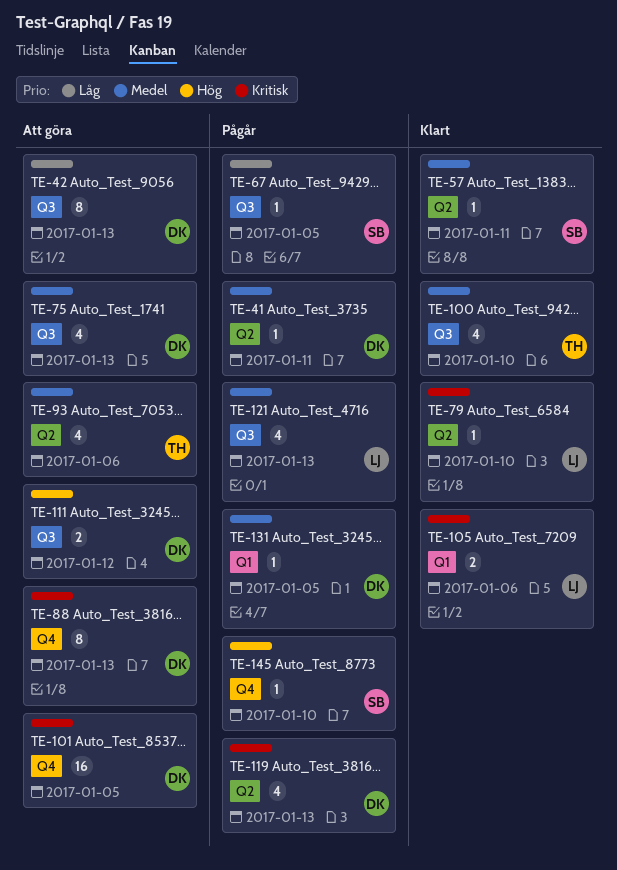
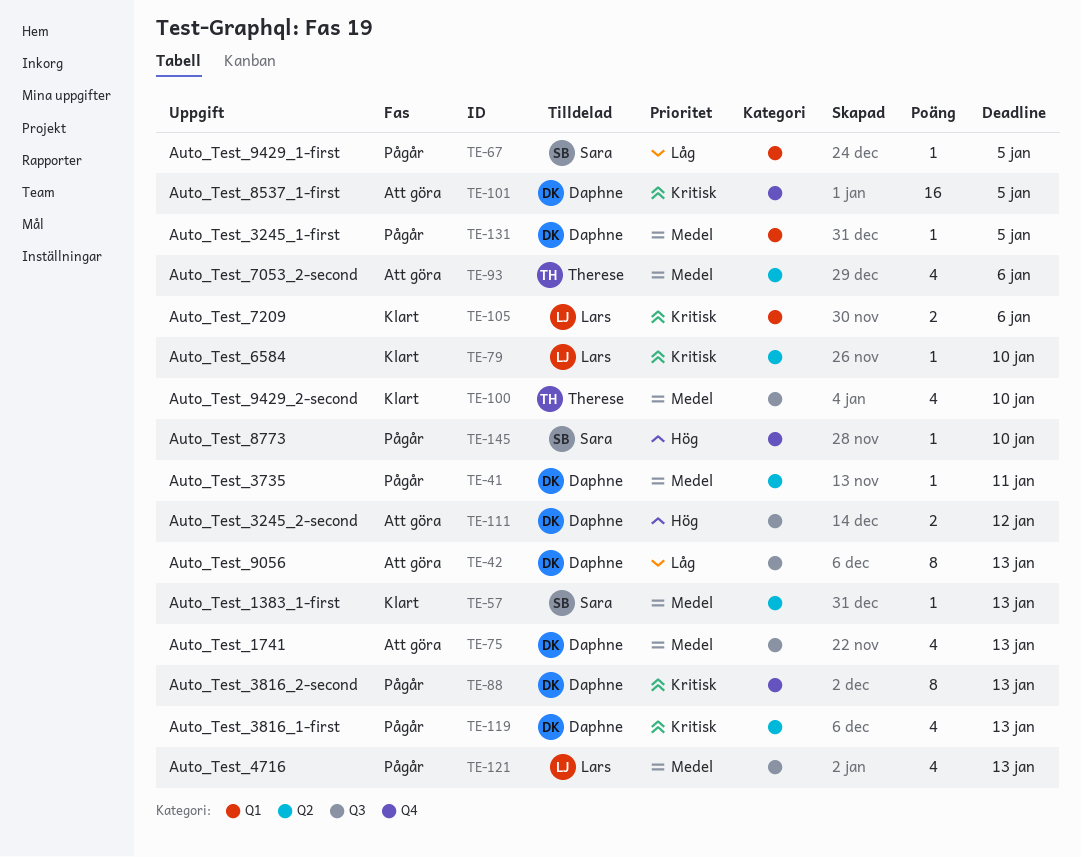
TE-57, due: Jan 11 -> Jan 13
TE-67, label: Q3 -> Q1
TE-88, status: Att göra -> Pågår

